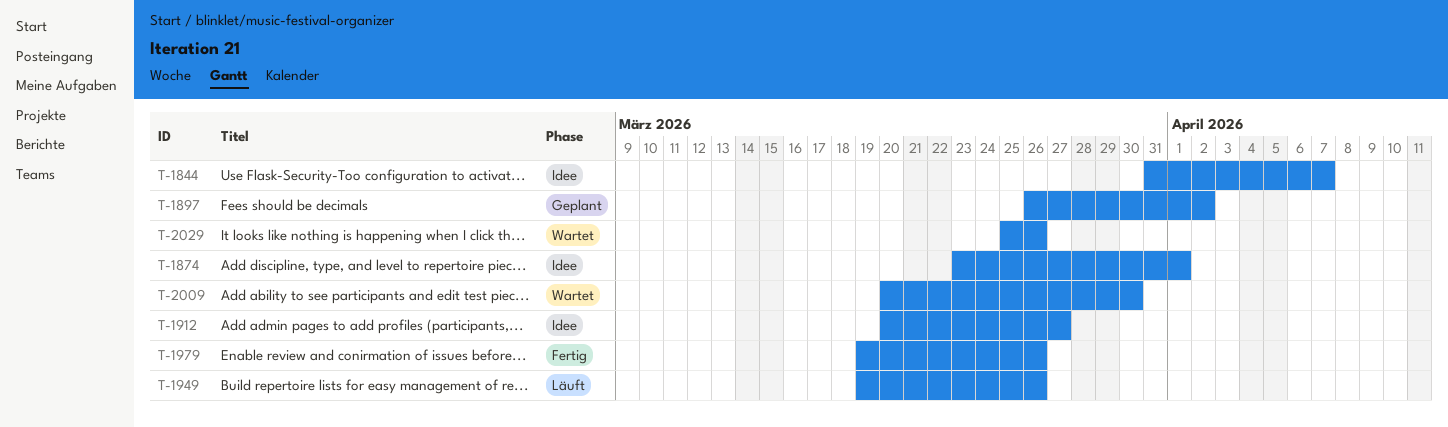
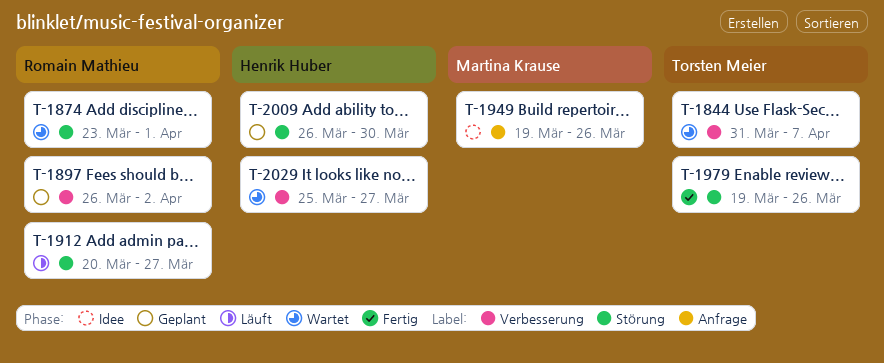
T-1844, status: Idee -> Wartet
T-1874, status: Idee -> Wartet
T-1912, status: Idee -> Läuft
T-1949, status: Läuft -> Idee
T-2009, status: Wartet -> Geplant
T-2009, start: Mar 20 -> Mar 26
T-2029, due: Mar 26 -> Mar 27

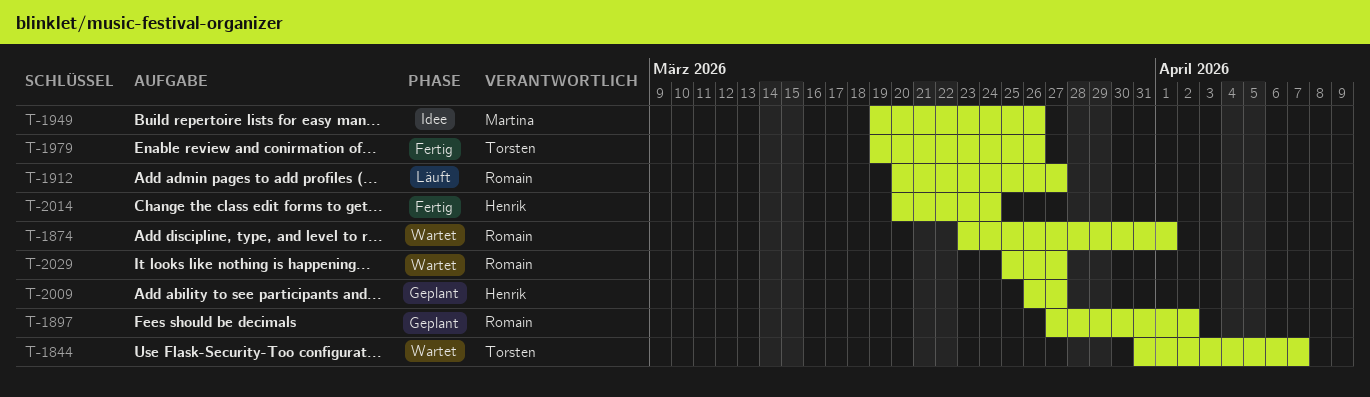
T-1897, start: Mar 26 -> Mar 27
T-2009, due: Mar 30 -> Mar 27
T-2014: none -> present
T-2029, owner: Henrik Huber -> Romain Mathieu

